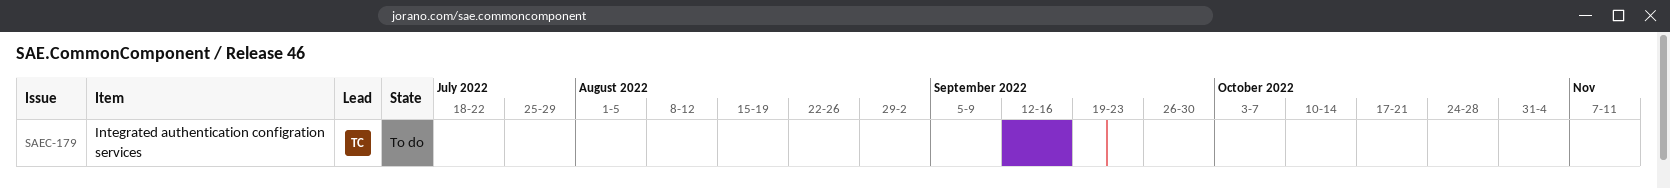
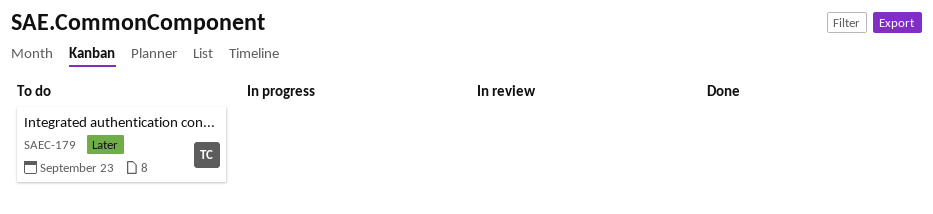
SAEC-179, due: Sep 16 -> Sep 23

